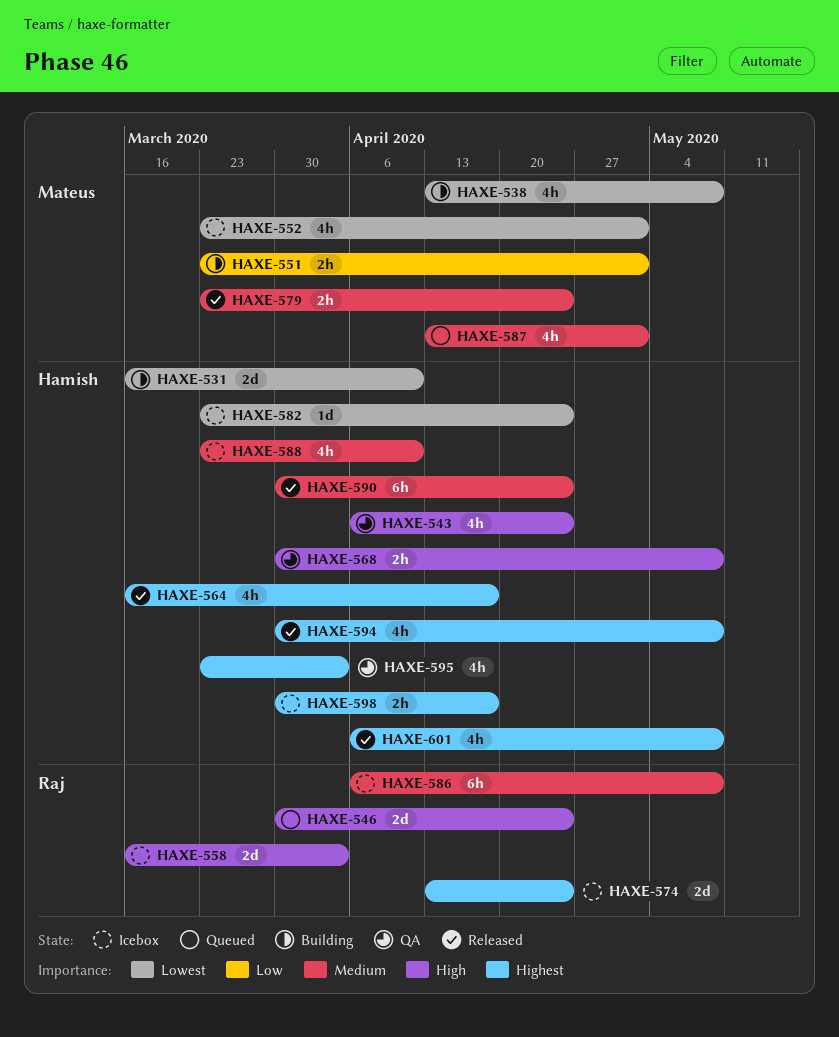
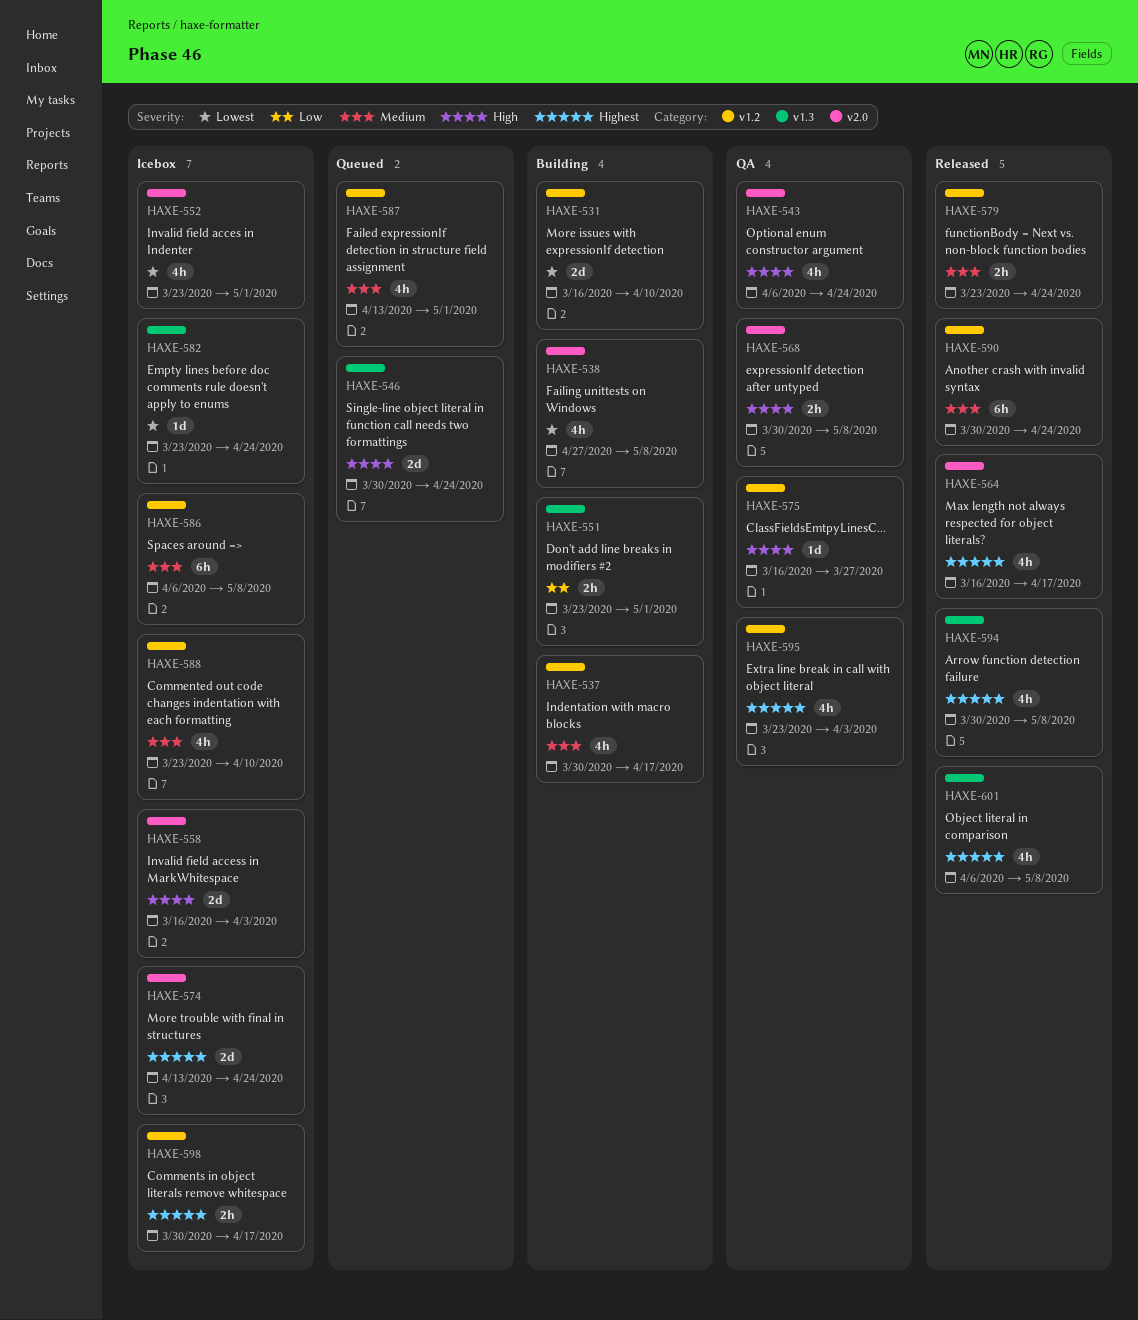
HAXE-537: none -> present
HAXE-538, start: Apr 13 -> Apr 27
HAXE-575: none -> present

